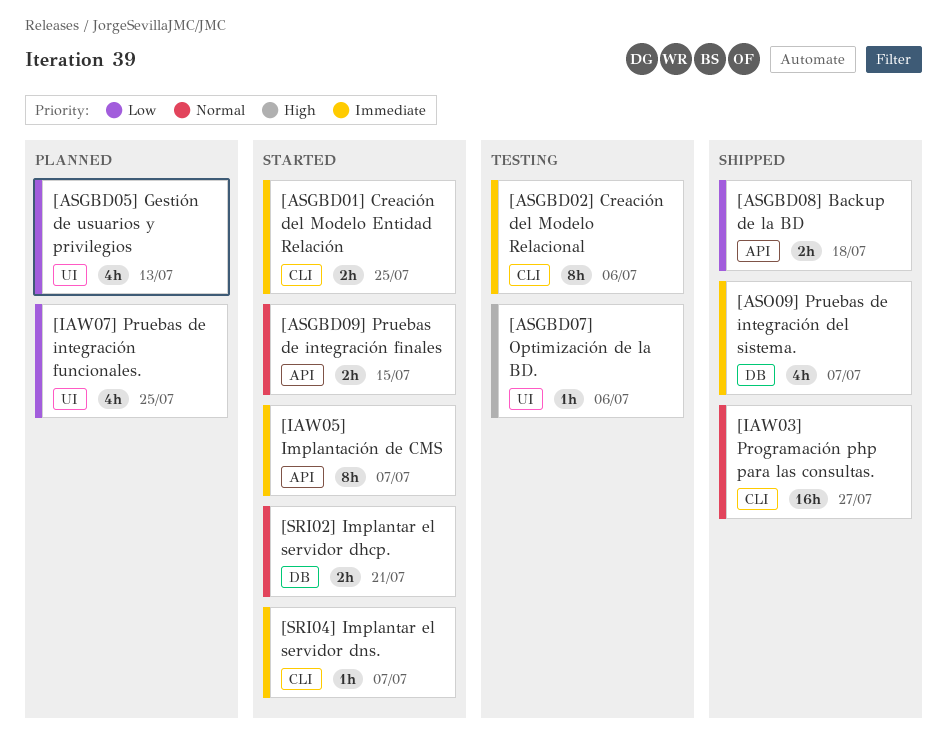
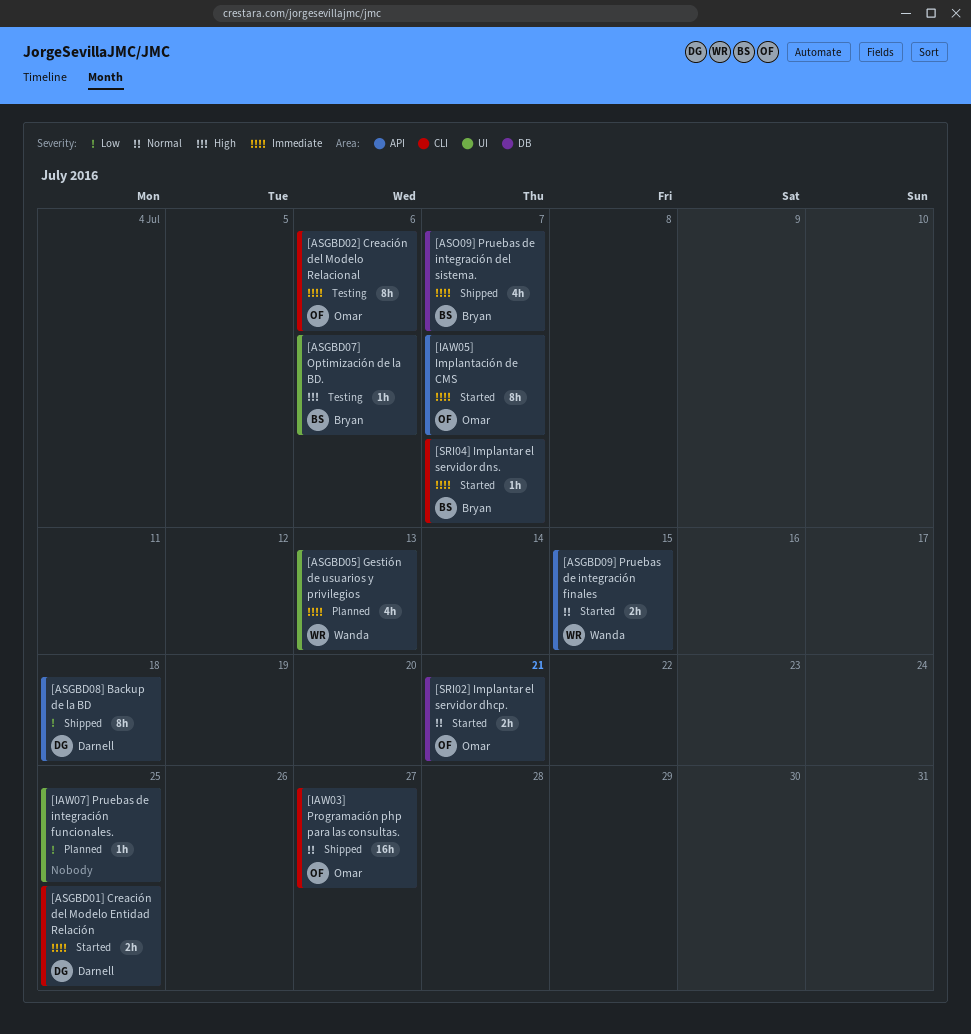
[ASGBD05] Gestión de usuarios y privilegios, priority: Low -> Immediate
[ASGBD08] Backup de la BD, estimate: 2h -> 8h
[IAW07] Pruebas de integración funcionales., estimate: 4h -> 1h

